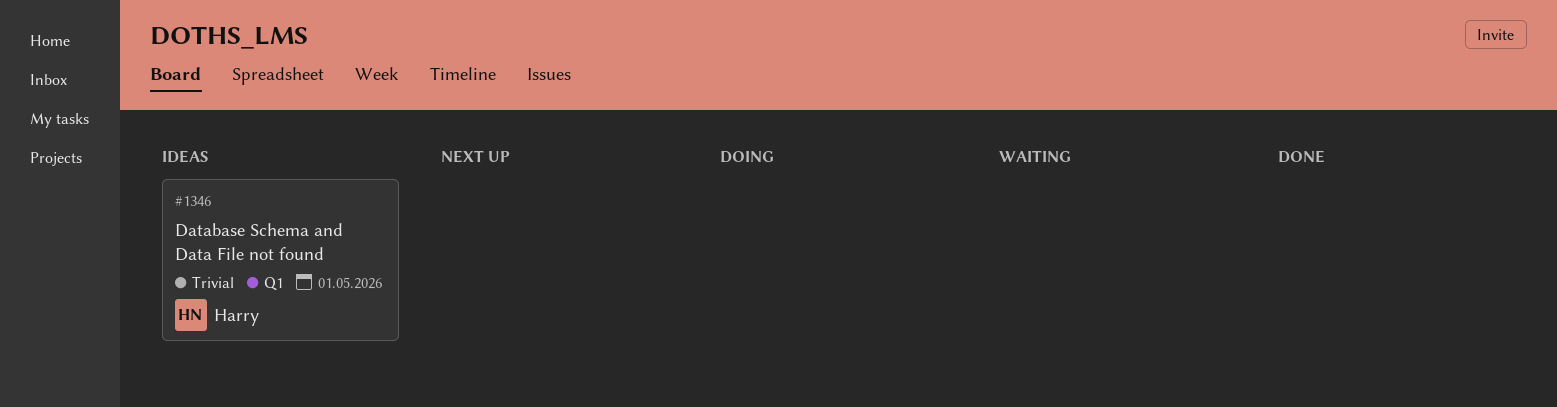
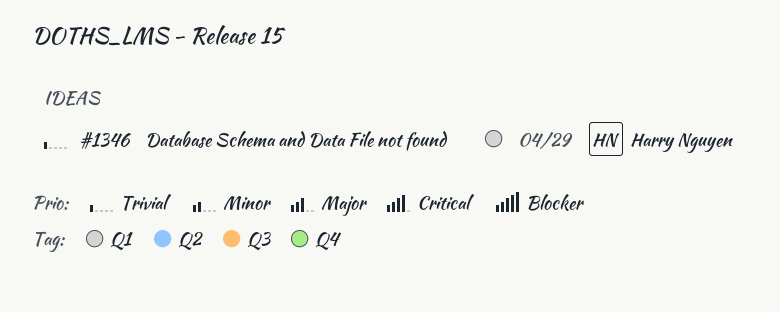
#1346, due: May 1 -> Apr 29

